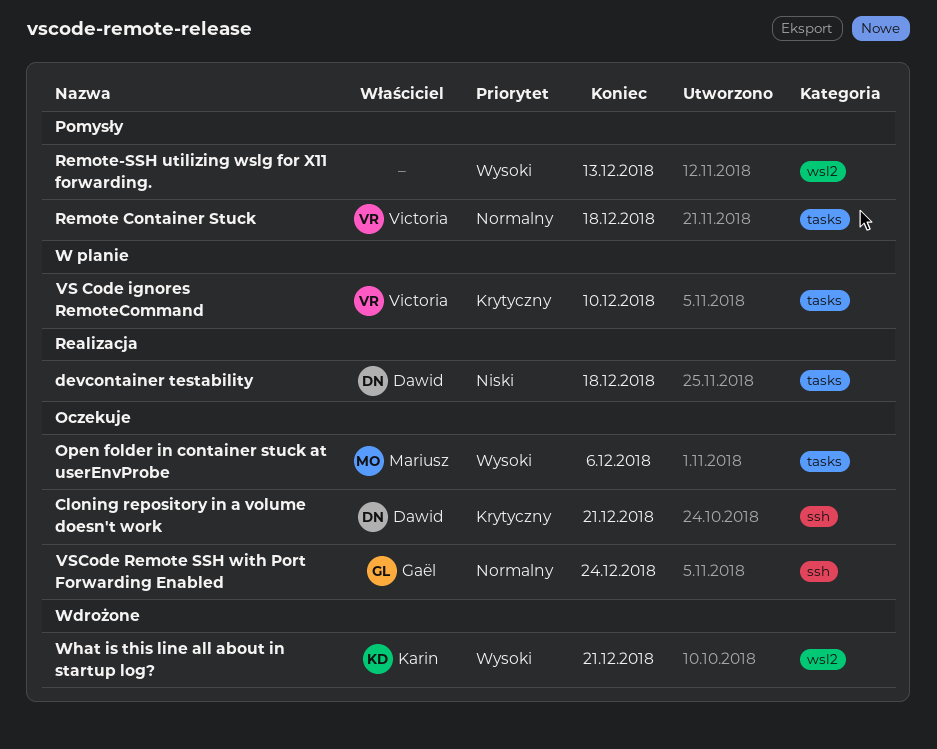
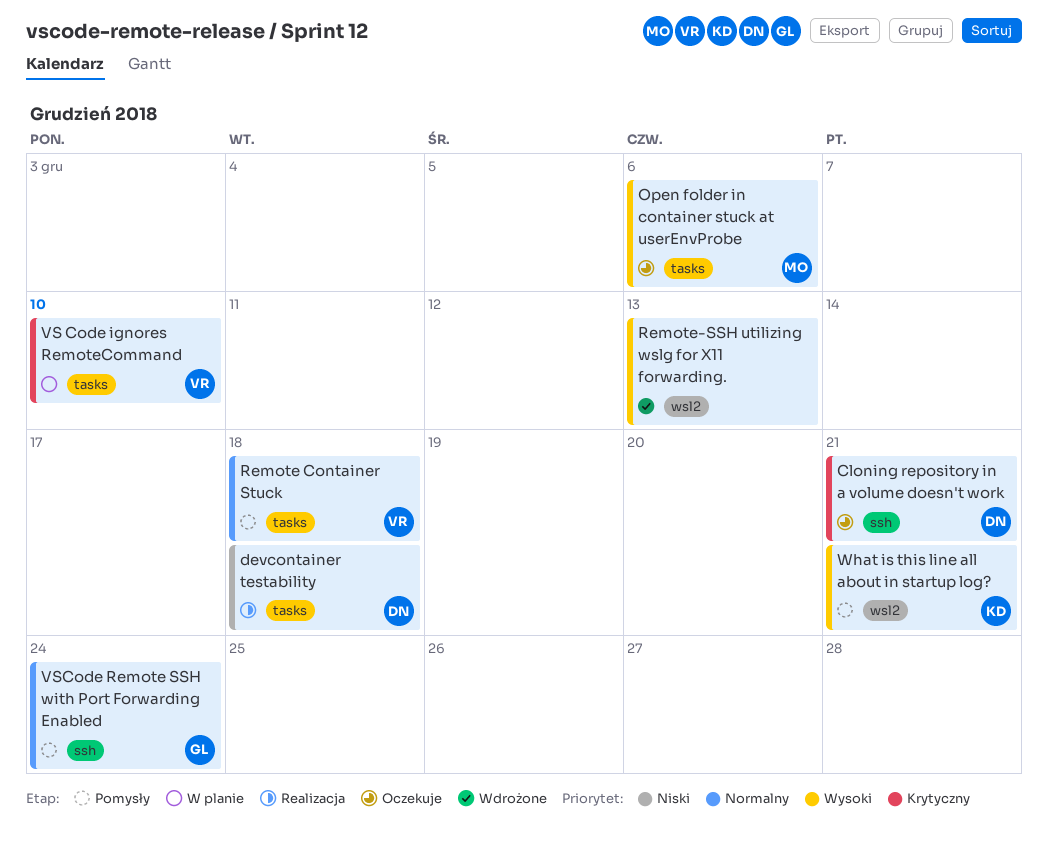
Remote-SSH utilizing wslg for X11 forwarding., status: Pomysły -> Wdrożone
VSCode Remote SSH with Port Forwarding Enabled, status: Oczekuje -> Pomysły
What is this line all about in startup log?, status: Wdrożone -> Pomysły

